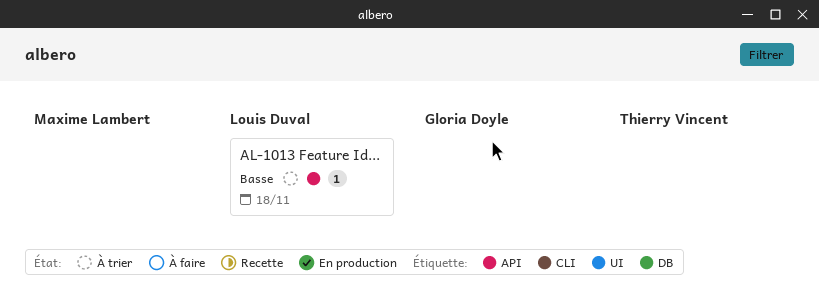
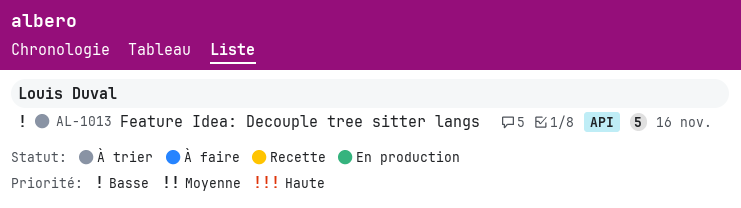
AL-1013, estimate: 1 -> 5
AL-1013, due: Nov 18 -> Nov 16

